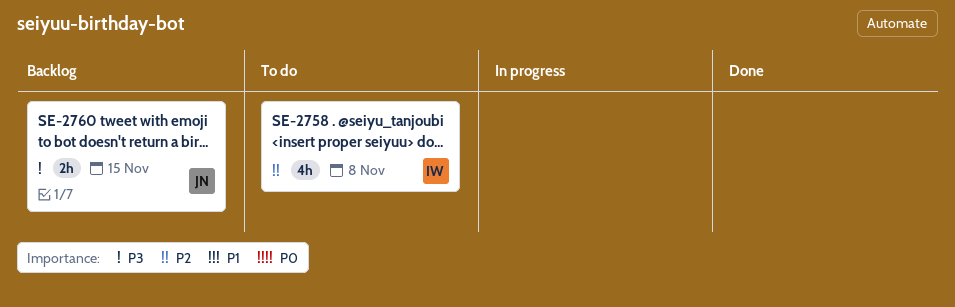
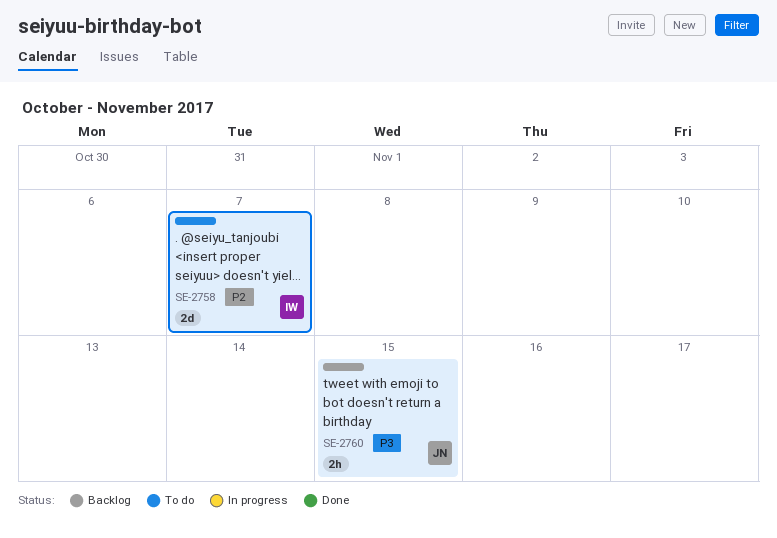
SE-2758, estimate: 4h -> 2d
SE-2758, due: Nov 8 -> Nov 7

